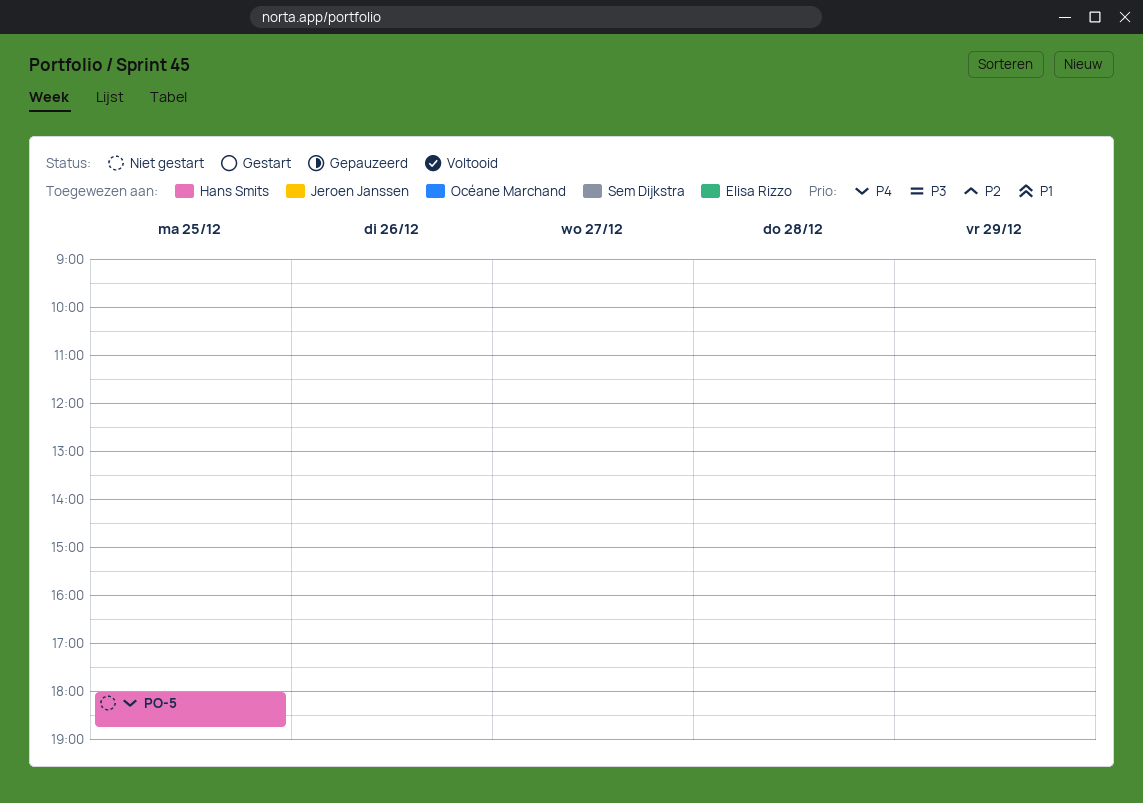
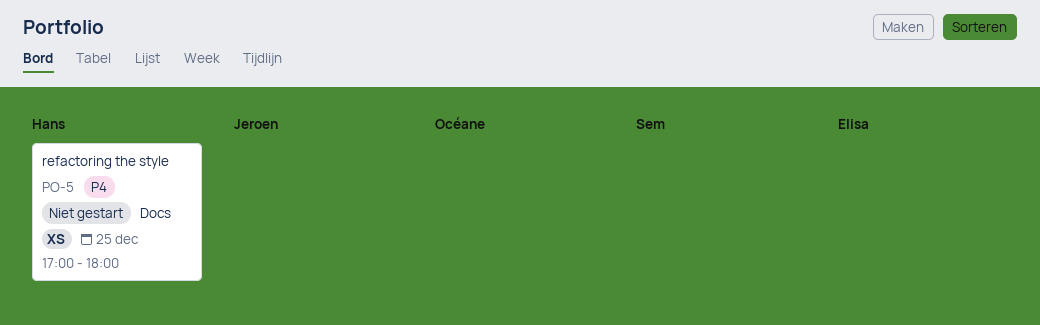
PO-5, begins: 18:00 -> 17:00
PO-5, ends: 18:45 -> 18:00

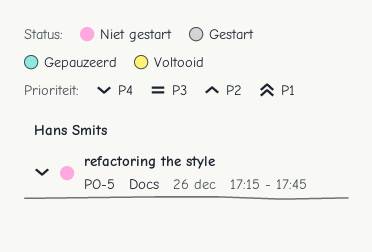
PO-5, day: Dec 25 -> Dec 26
PO-5, begins: 17:00 -> 17:15
PO-5, ends: 18:00 -> 17:45

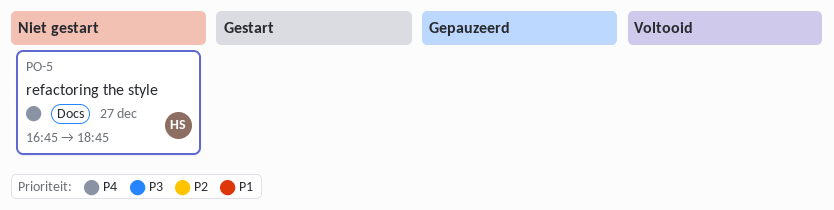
PO-5, day: Dec 26 -> Dec 27
PO-5, begins: 17:15 -> 16:45
PO-5, ends: 17:45 -> 18:45

